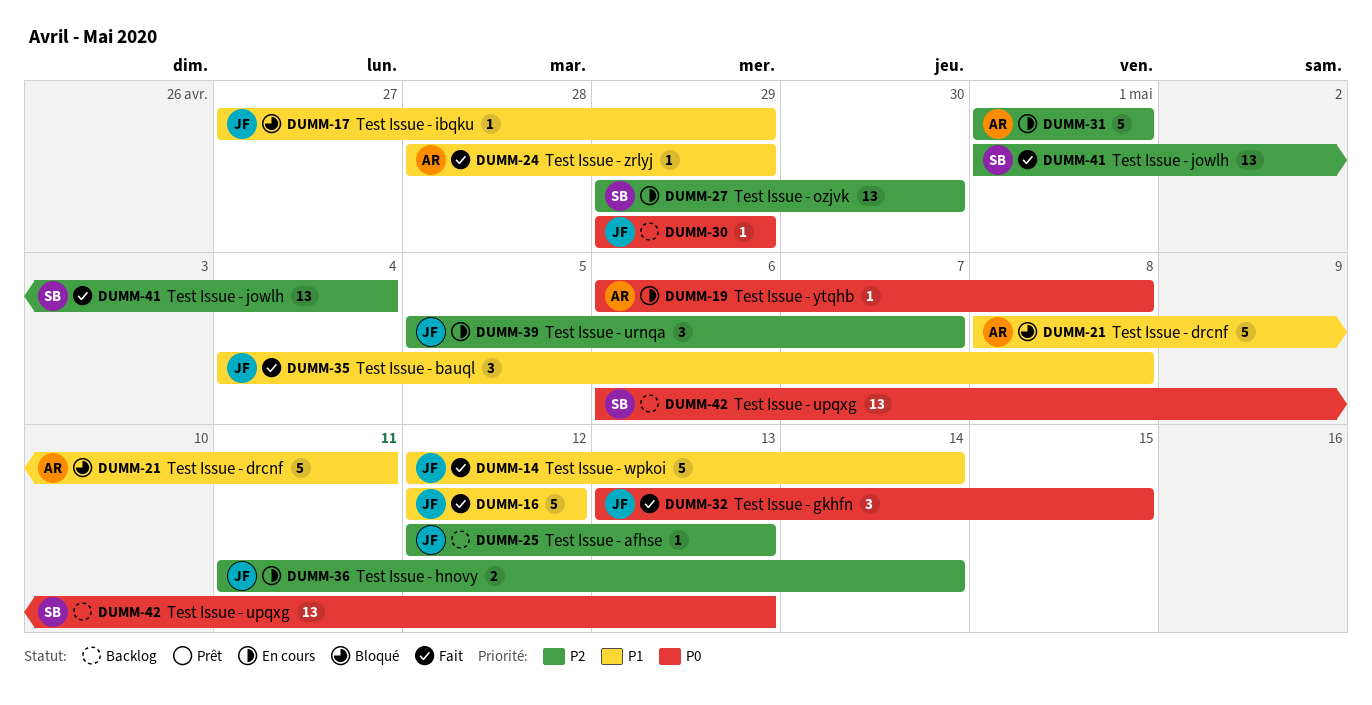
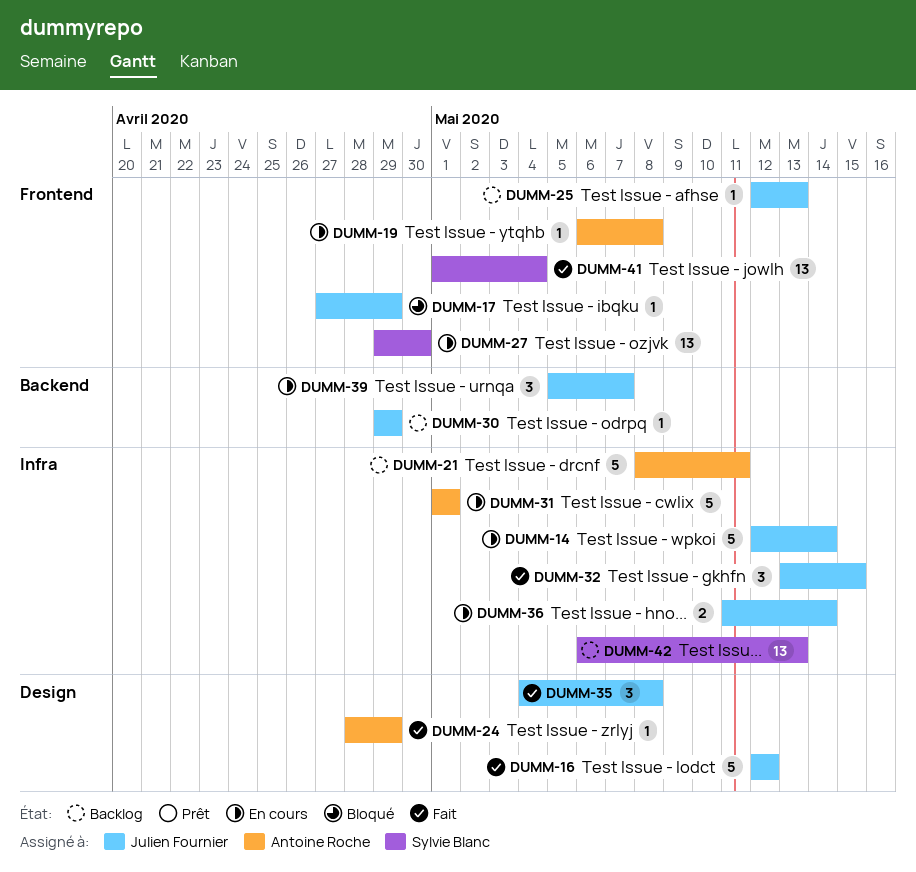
DUMM-14, status: Fait -> En cours
DUMM-21, status: Bloqué -> Backlog

